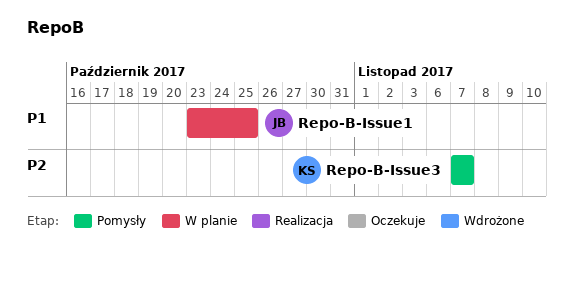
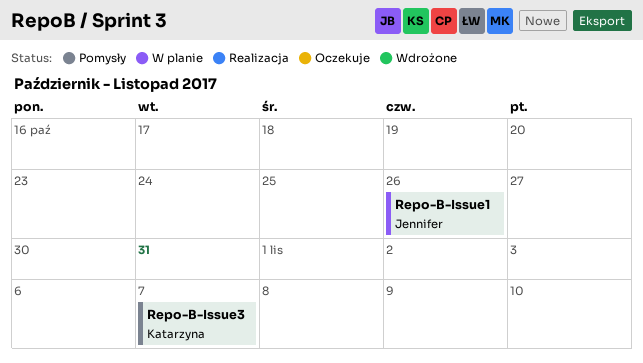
Repo-B-Issue1, due: Oct 25 -> Oct 26

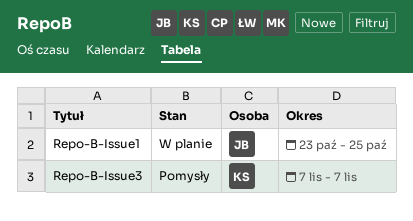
Repo-B-Issue1, due: Oct 26 -> Oct 25

